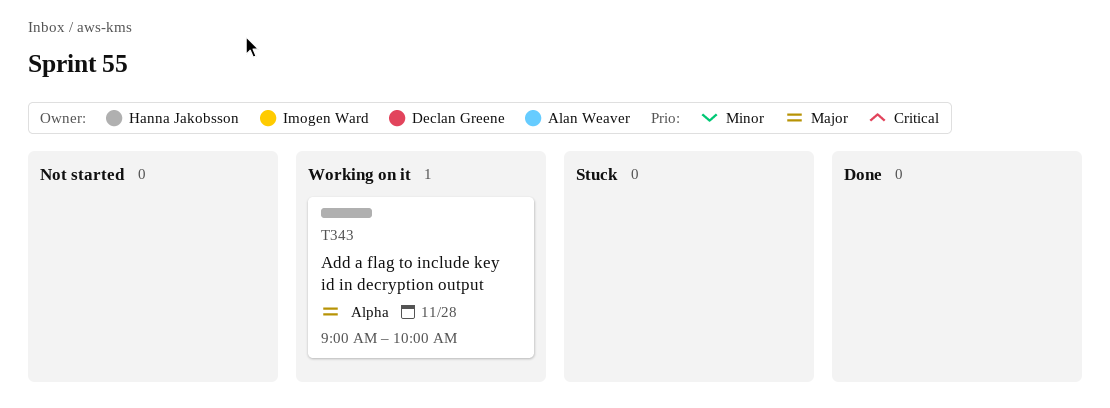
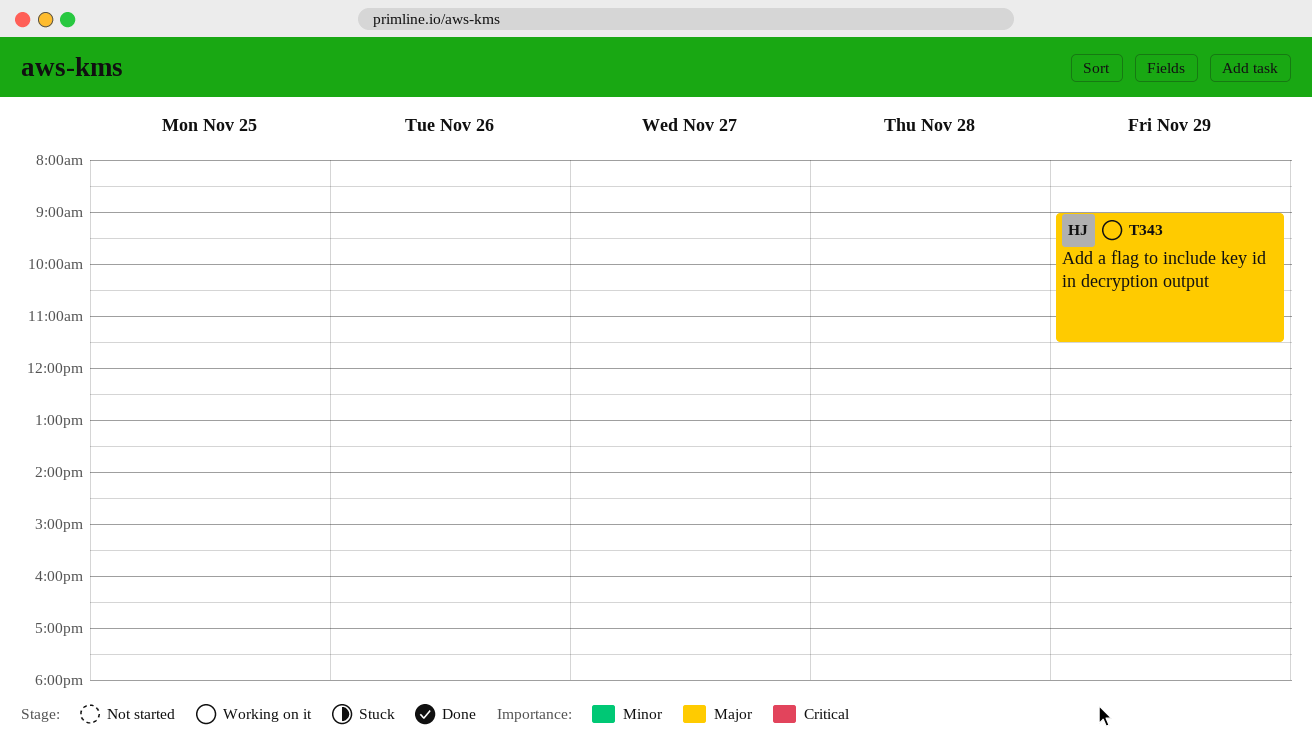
T343, day: Nov 28 -> Nov 29
T343, ends: 10:00 -> 11:30

